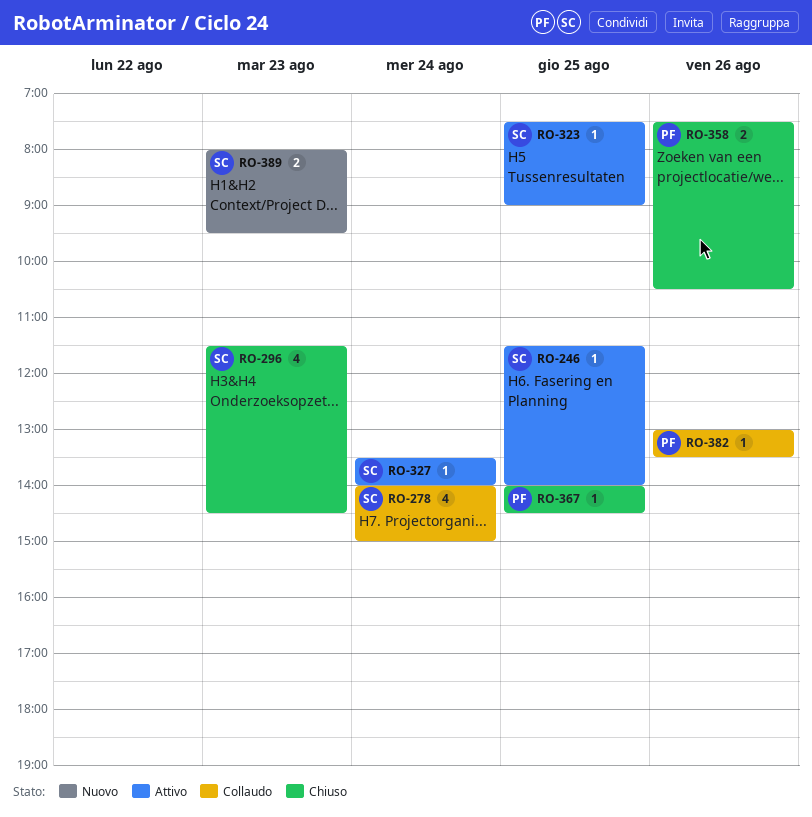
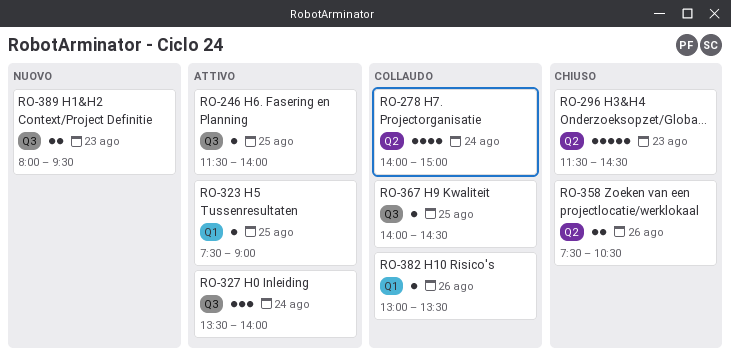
RO-296, estimate: 4 -> 5
RO-327, estimate: 1 -> 3
RO-367, status: Chiuso -> Collaudo

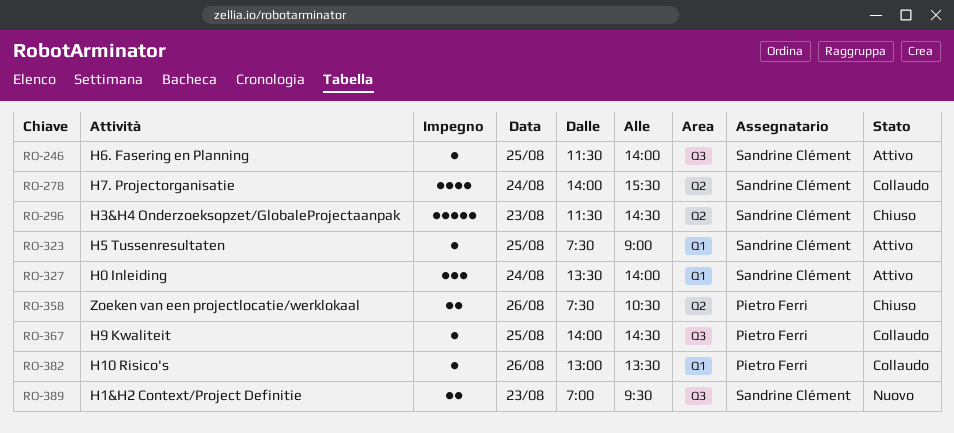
RO-278, ends: 15:00 -> 15:30
RO-327, label: Q3 -> Q1
RO-389, begins: 08:00 -> 07:00

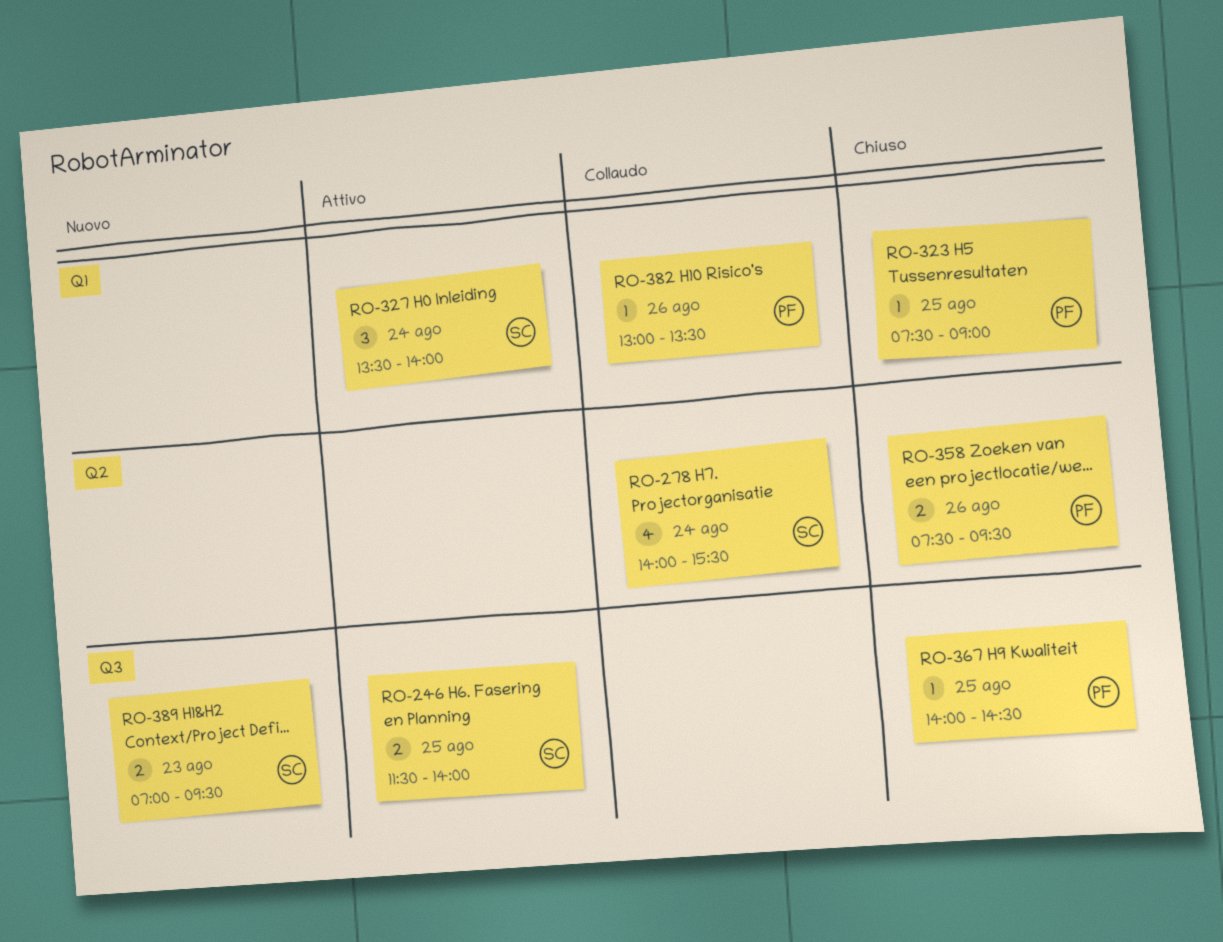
RO-246, estimate: 1 -> 2
RO-296: present -> none
RO-323, status: Attivo -> Chiuso
RO-323, owner: Sandrine Clément -> Pietro Ferri
RO-358, ends: 10:30 -> 09:30
RO-367, status: Collaudo -> Chiuso

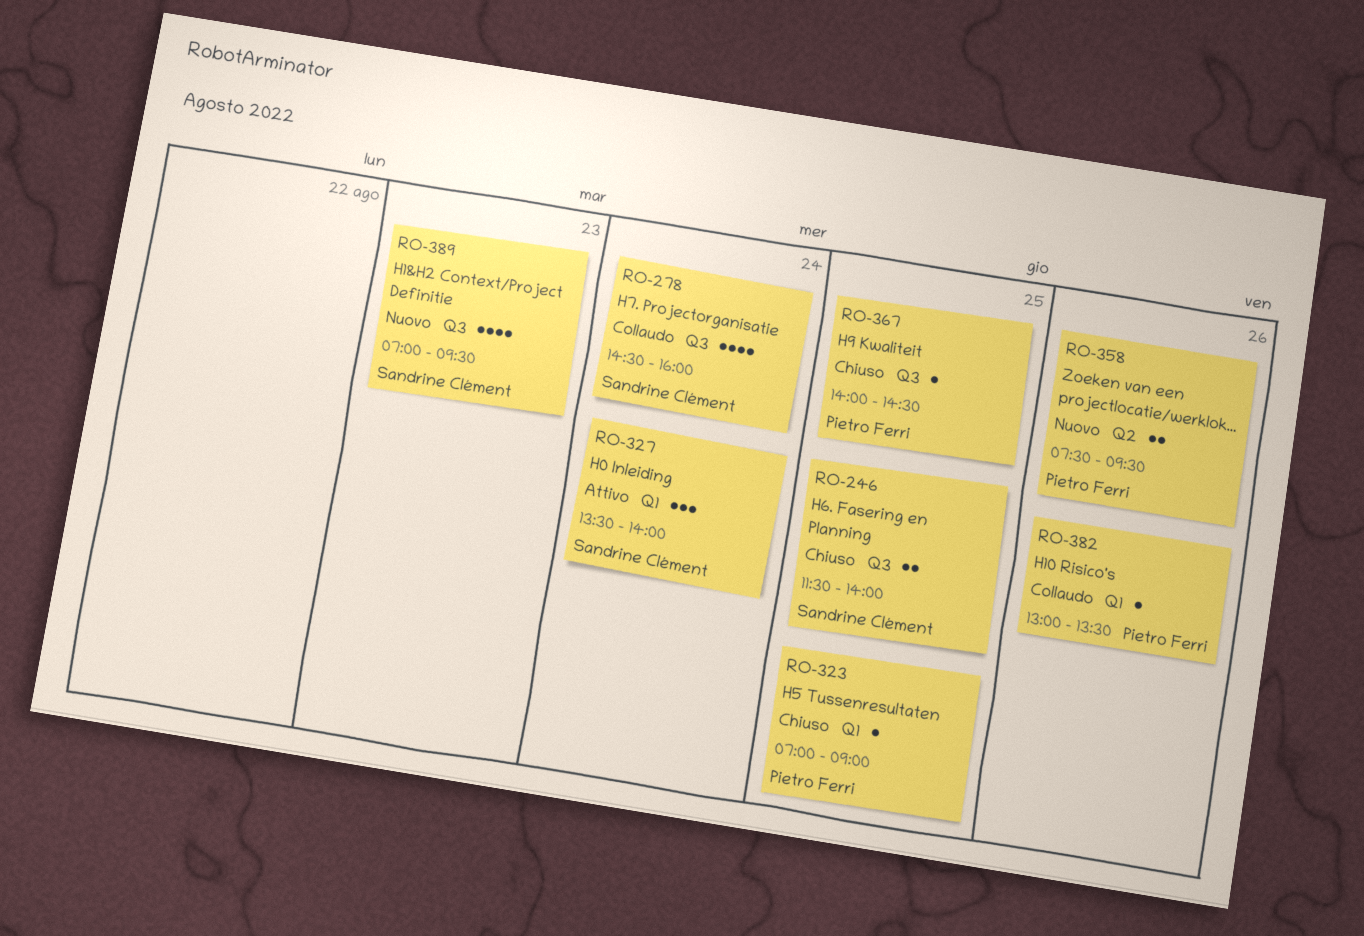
RO-246, status: Attivo -> Chiuso
RO-278, label: Q2 -> Q3
RO-278, begins: 14:00 -> 14:30
RO-278, ends: 15:30 -> 16:00
RO-323, begins: 07:30 -> 07:00
RO-358, status: Chiuso -> Nuovo
RO-389, estimate: 2 -> 4

